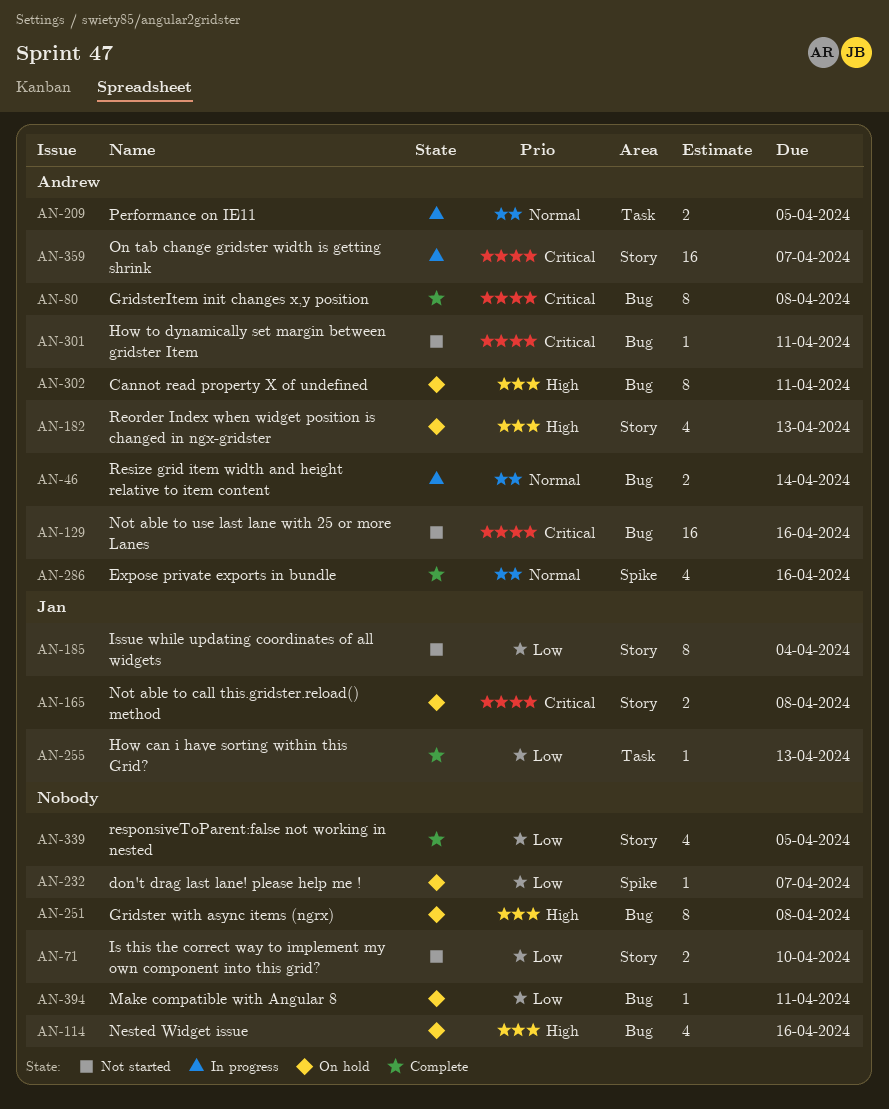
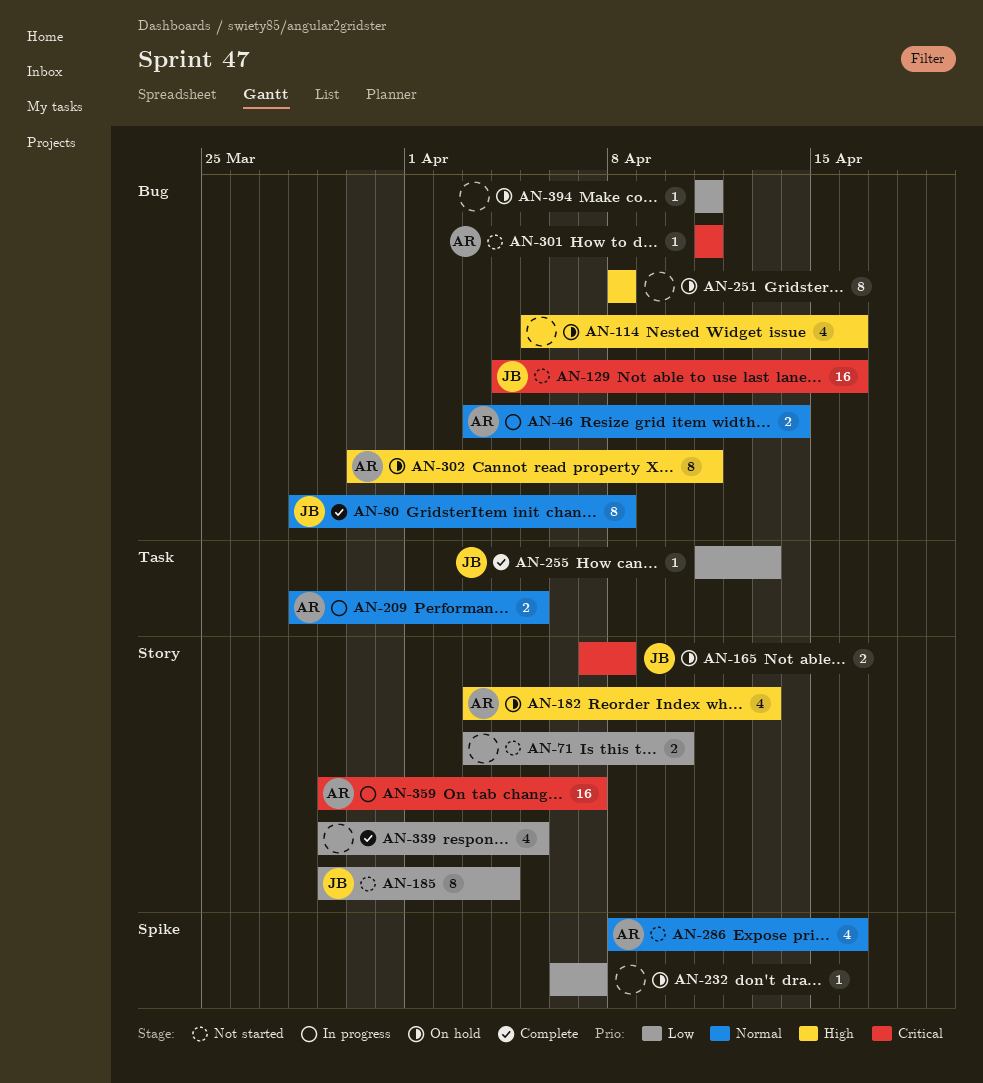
AN-80, owner: Andrew -> Jan
AN-80, priority: Critical -> Normal
AN-129, owner: Andrew -> Jan
AN-286, status: Complete -> Not started

